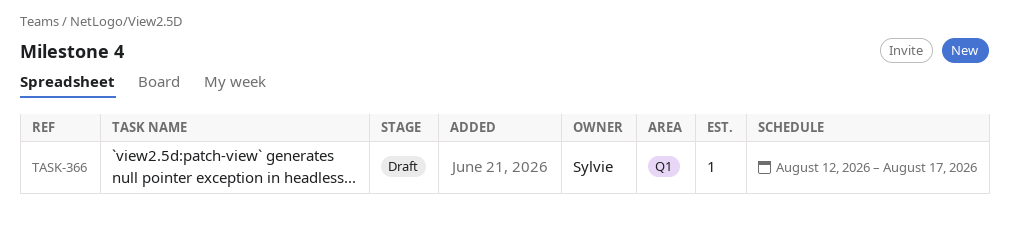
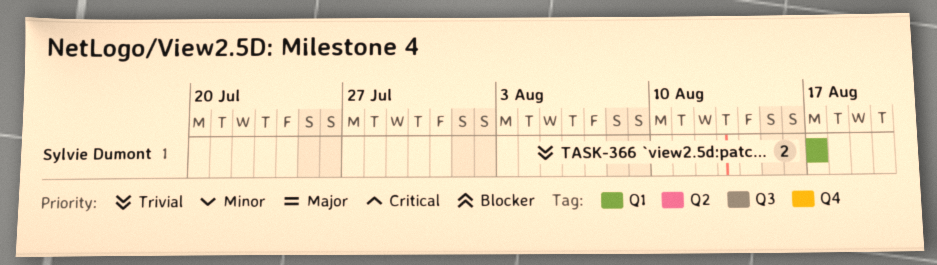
TASK-366, estimate: 1 -> 2
TASK-366, start: Aug 12 -> Aug 17

